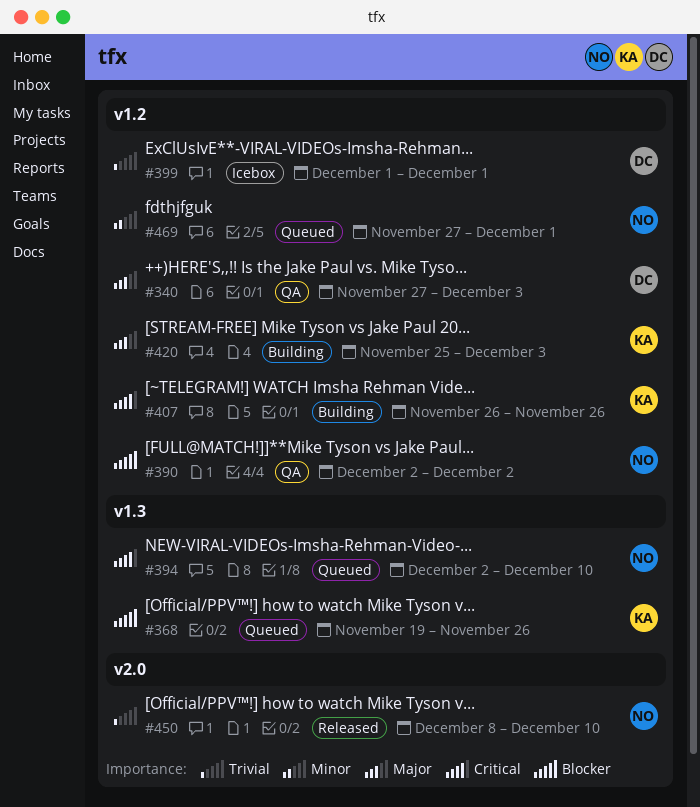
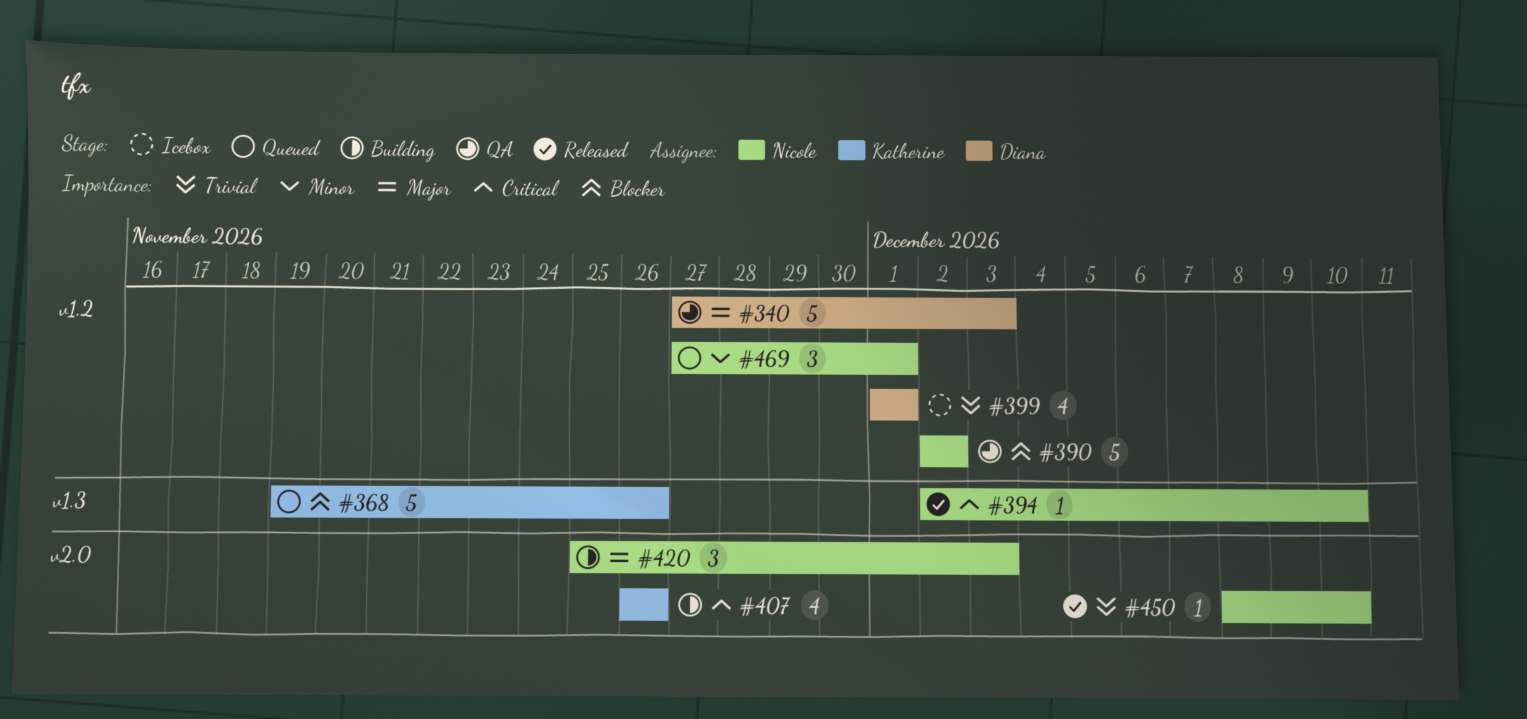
#394, status: Queued -> Released
#407, label: v1.2 -> v2.0
#420, owner: Katherine -> Nicole
#420, label: v1.2 -> v2.0

